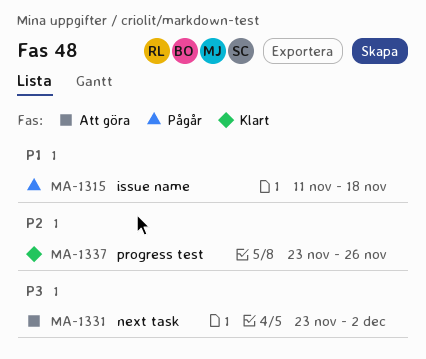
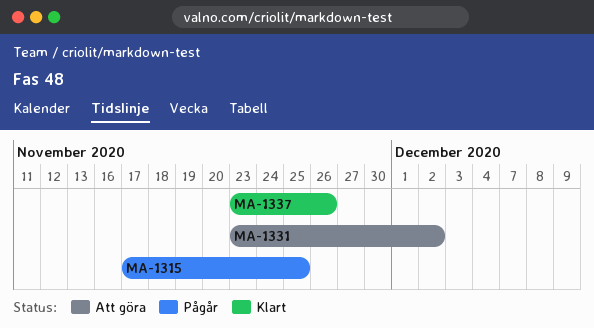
MA-1315, start: Nov 11 -> Nov 17
MA-1315, due: Nov 18 -> Nov 25

